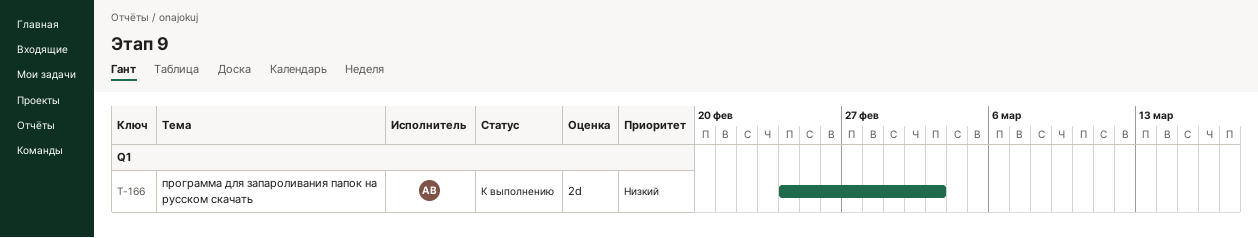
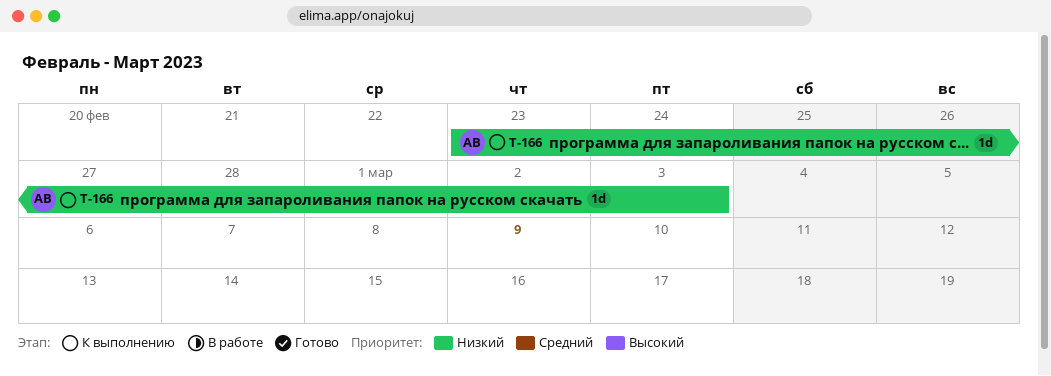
T-166, estimate: 2d -> 1d
T-166, start: Feb 24 -> Feb 23

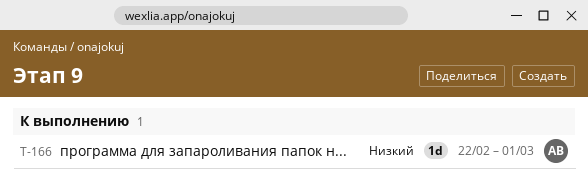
T-166, start: Feb 23 -> Feb 22
T-166, due: Mar 3 -> Mar 1

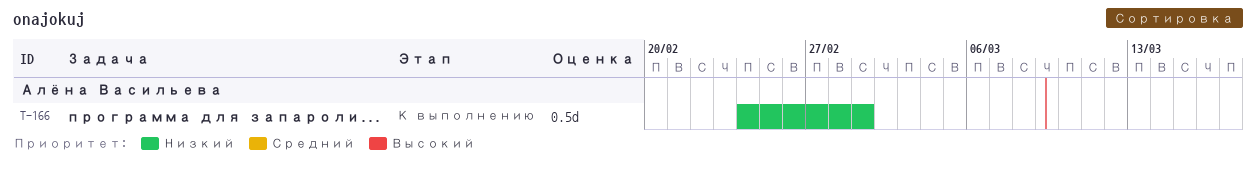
T-166, estimate: 1d -> 0.5d
T-166, start: Feb 22 -> Feb 24

